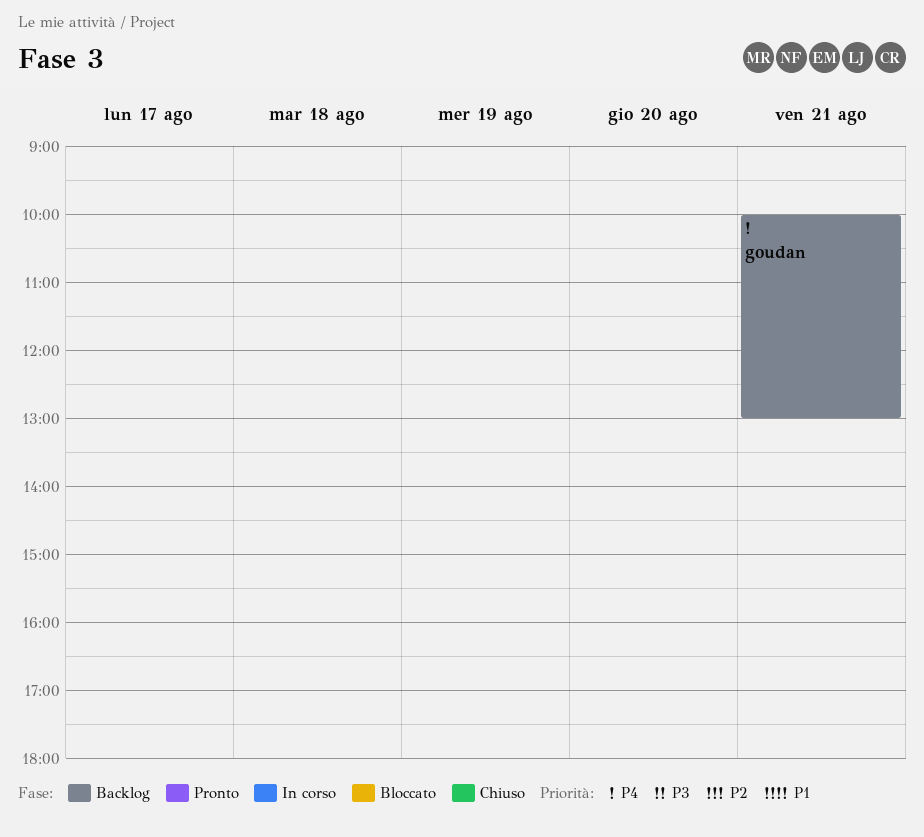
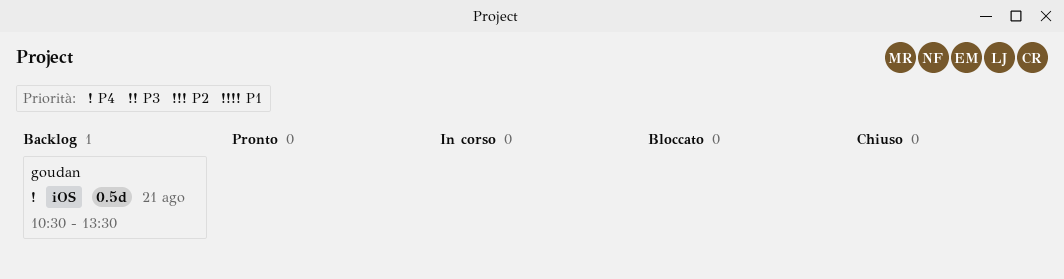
goudan, begins: 10:00 -> 10:30
goudan, ends: 13:00 -> 13:30

